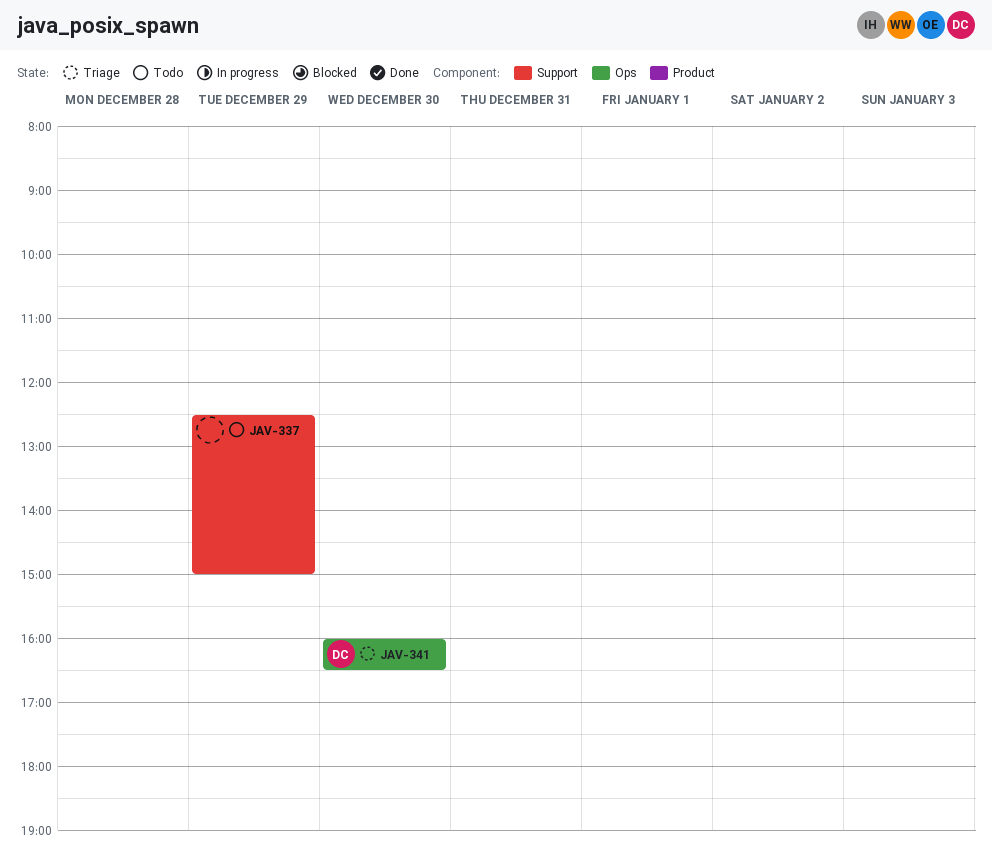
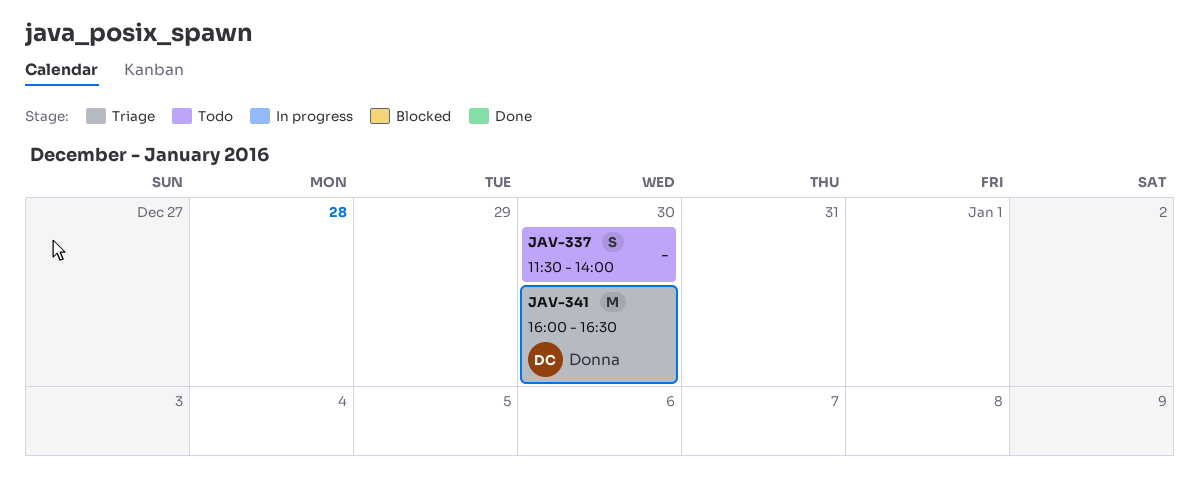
JAV-337, day: Dec 29 -> Dec 30
JAV-337, begins: 12:30 -> 11:30
JAV-337, ends: 15:00 -> 14:00

